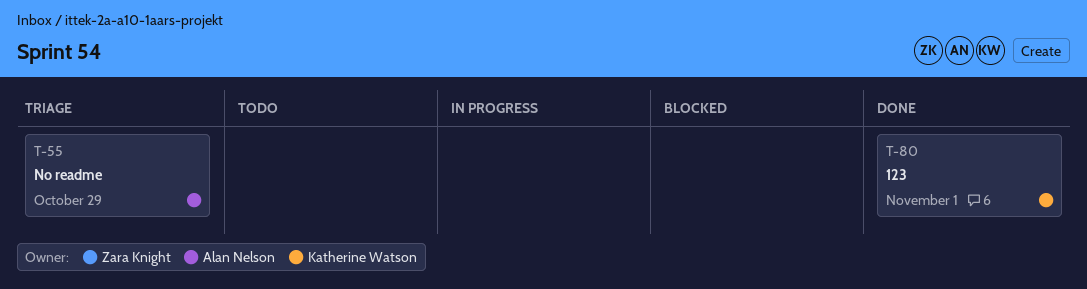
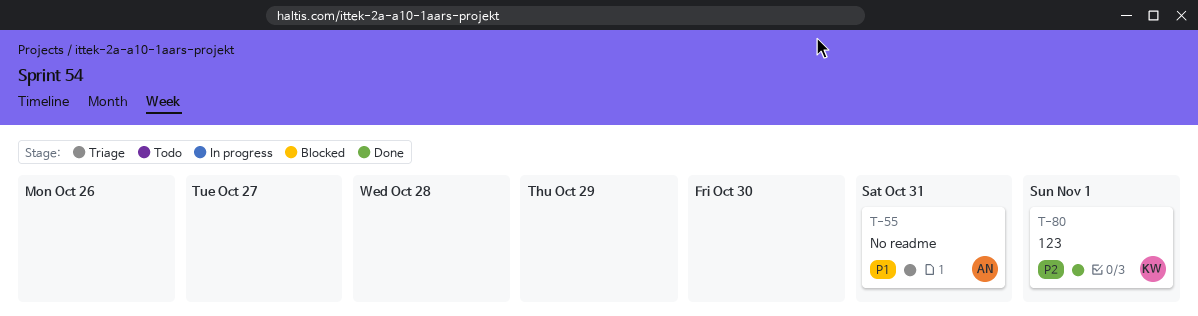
T-55, due: Oct 29 -> Oct 31

